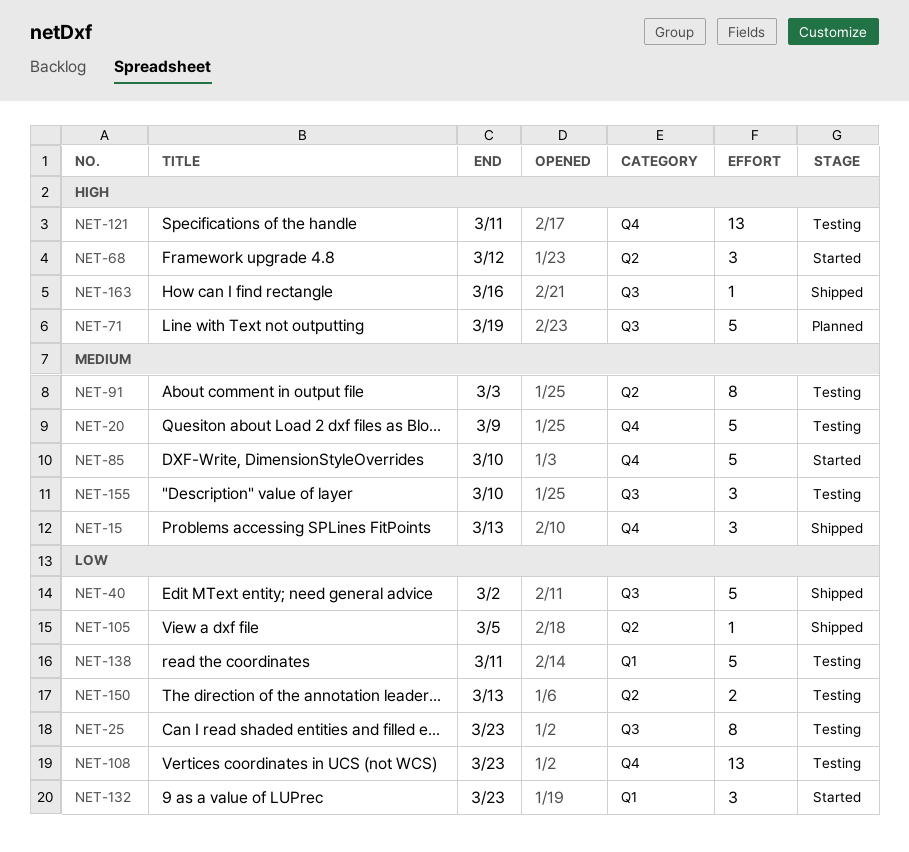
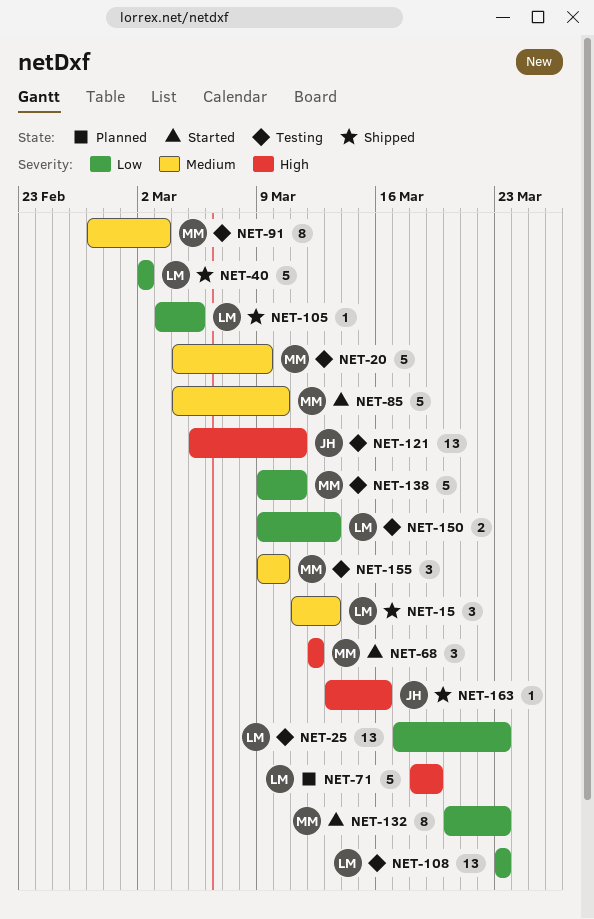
NET-25, estimate: 8 -> 13
NET-132, estimate: 3 -> 8

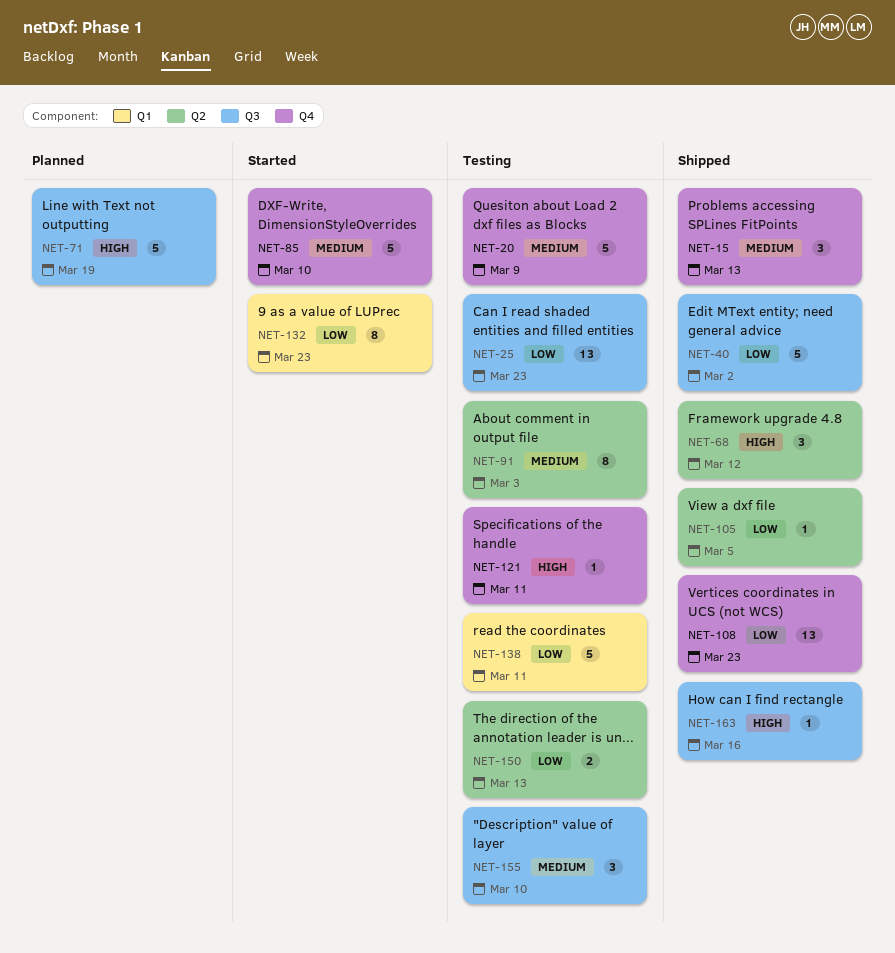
NET-68, status: Started -> Shipped
NET-108, status: Testing -> Shipped
NET-121, estimate: 13 -> 1

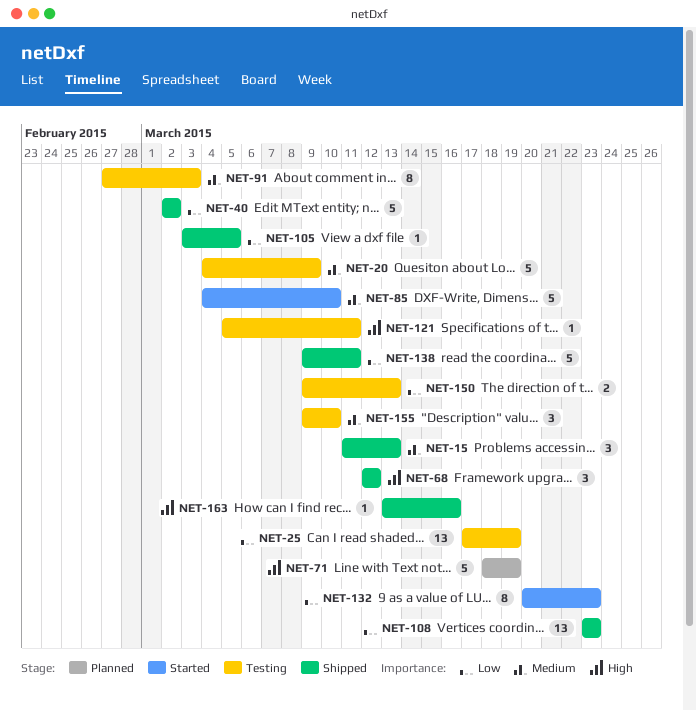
NET-25, due: Mar 23 -> Mar 19
NET-138, status: Testing -> Shipped

